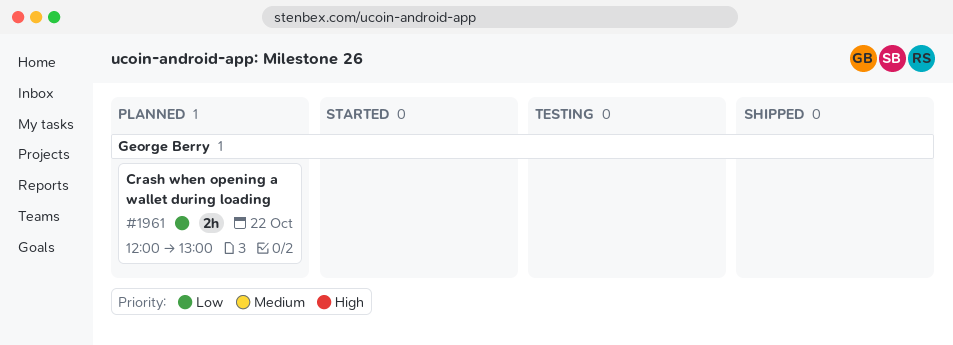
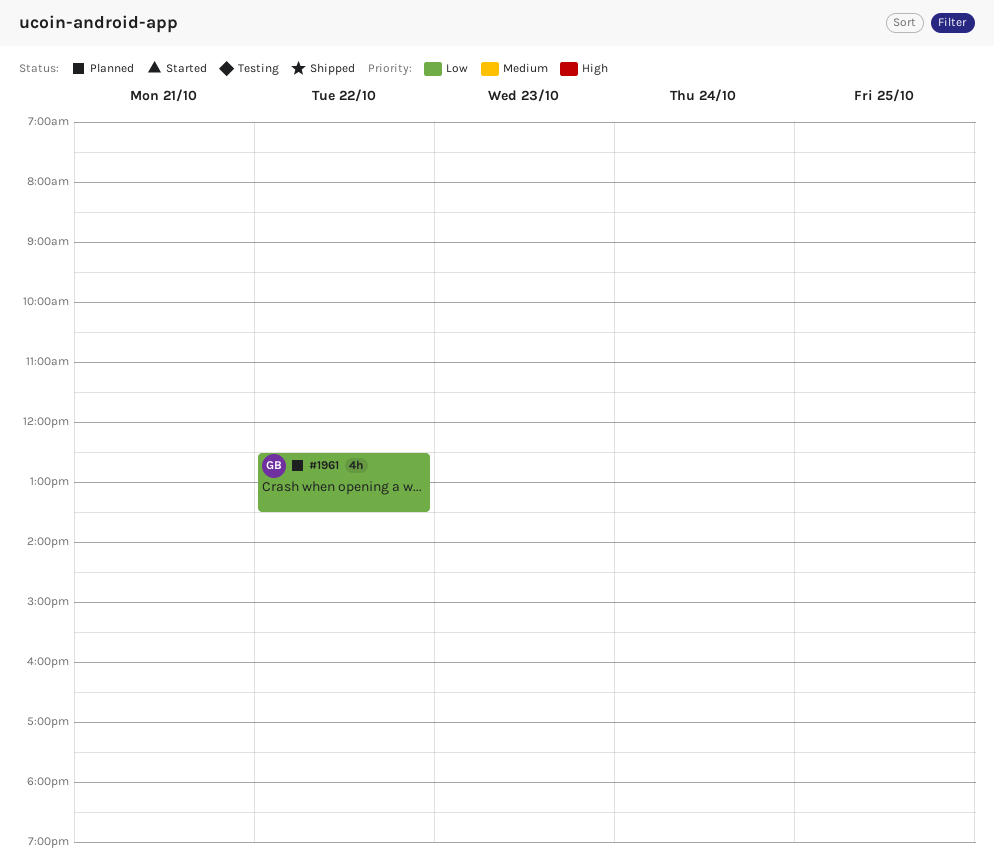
#1961, estimate: 2h -> 4h
#1961, begins: 12:00 -> 12:30
#1961, ends: 13:00 -> 13:30

